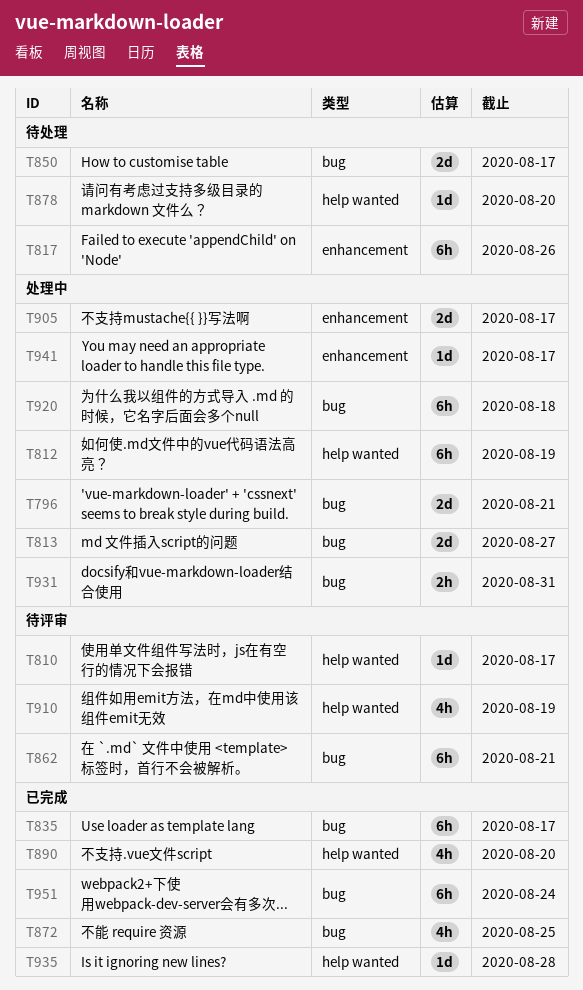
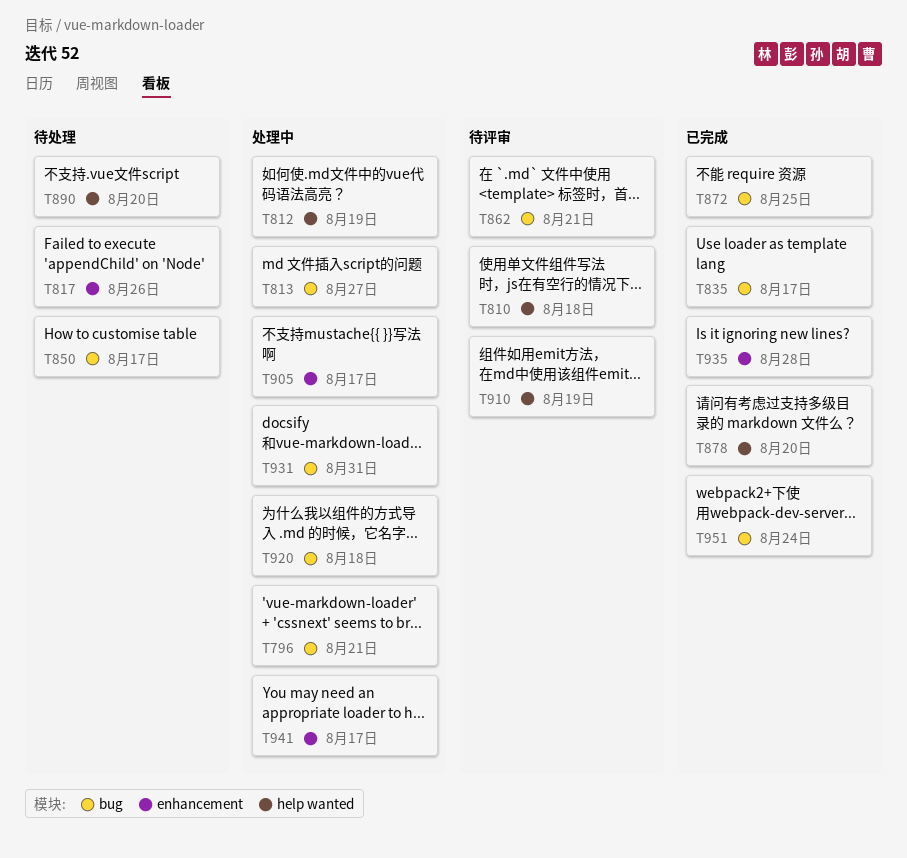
T810, due: Aug 17 -> Aug 18
T878, status: 待处理 -> 已完成
T890, status: 已完成 -> 待处理
T935, label: help wanted -> enhancement

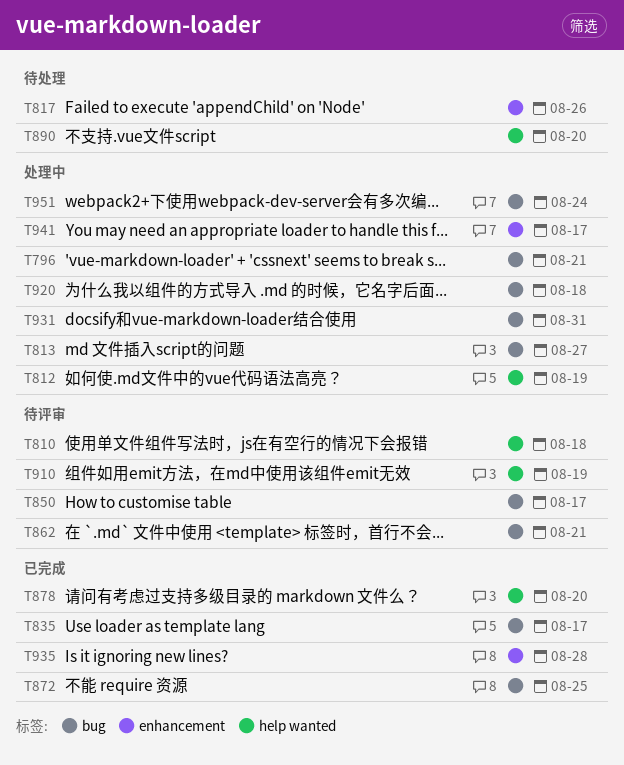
T850, status: 待处理 -> 待评审
T905: present -> none
T951, status: 已完成 -> 处理中

